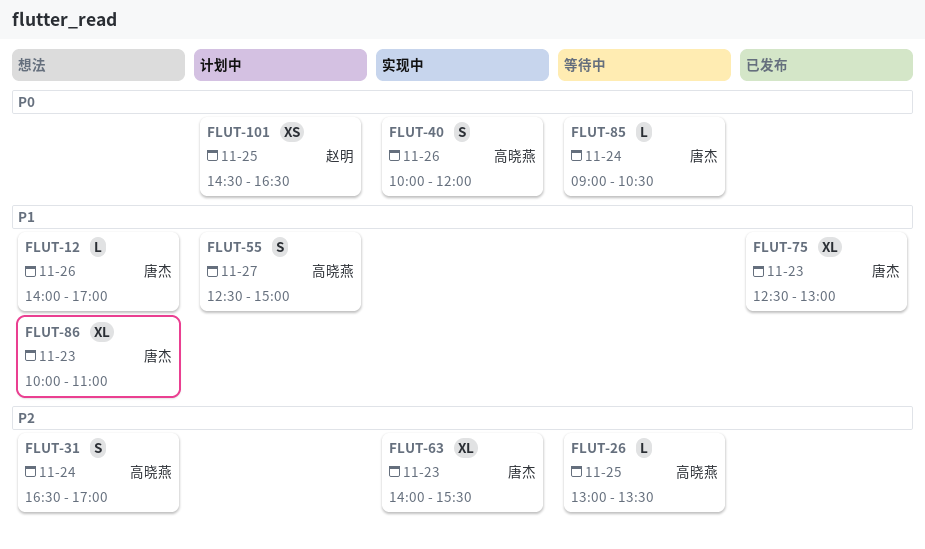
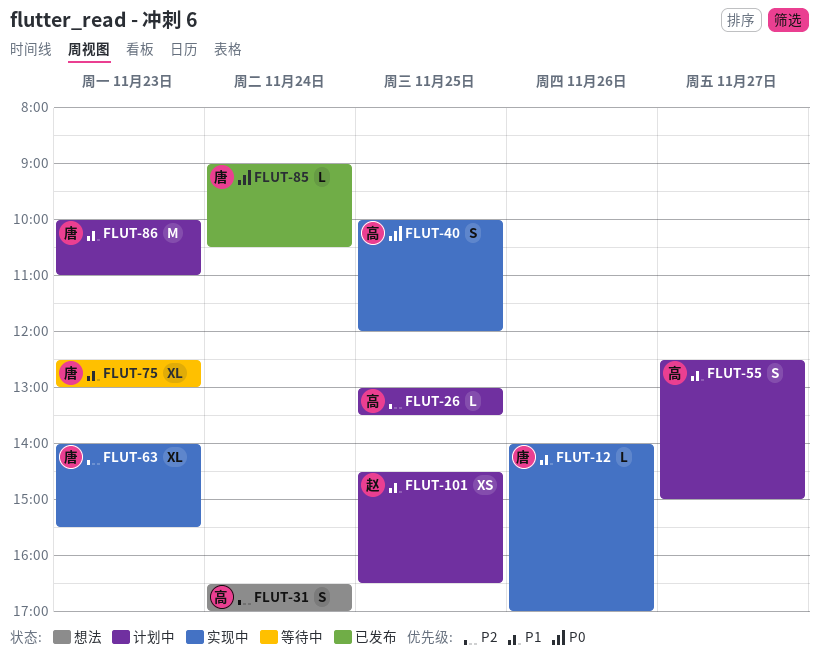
FLUT-12, status: 想法 -> 实现中
FLUT-26, status: 等待中 -> 计划中
FLUT-40, day: Nov 26 -> Nov 25
FLUT-75, status: 已发布 -> 等待中
FLUT-85, status: 等待中 -> 已发布
FLUT-86, status: 想法 -> 计划中
FLUT-86, estimate: XL -> M
FLUT-101, priority: P0 -> P1

